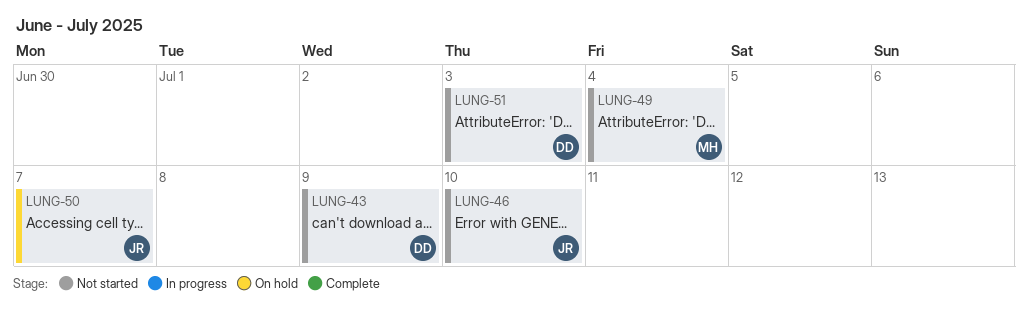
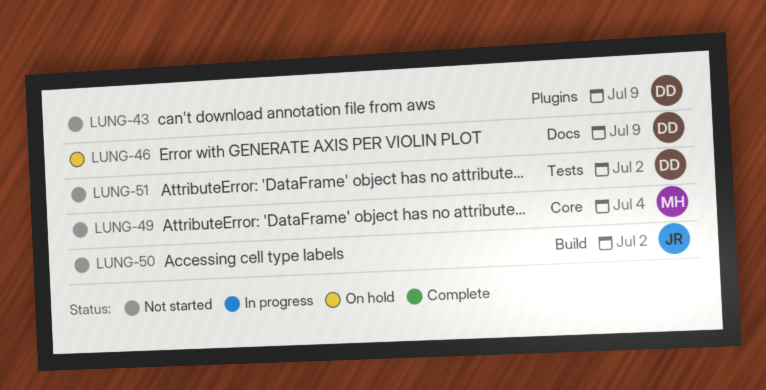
LUNG-46, status: Not started -> On hold
LUNG-46, owner: JR -> DD
LUNG-46, due: Jul 10 -> Jul 9
LUNG-50, status: On hold -> Not started
LUNG-50, due: Jul 7 -> Jul 2
LUNG-51, due: Jul 3 -> Jul 2

